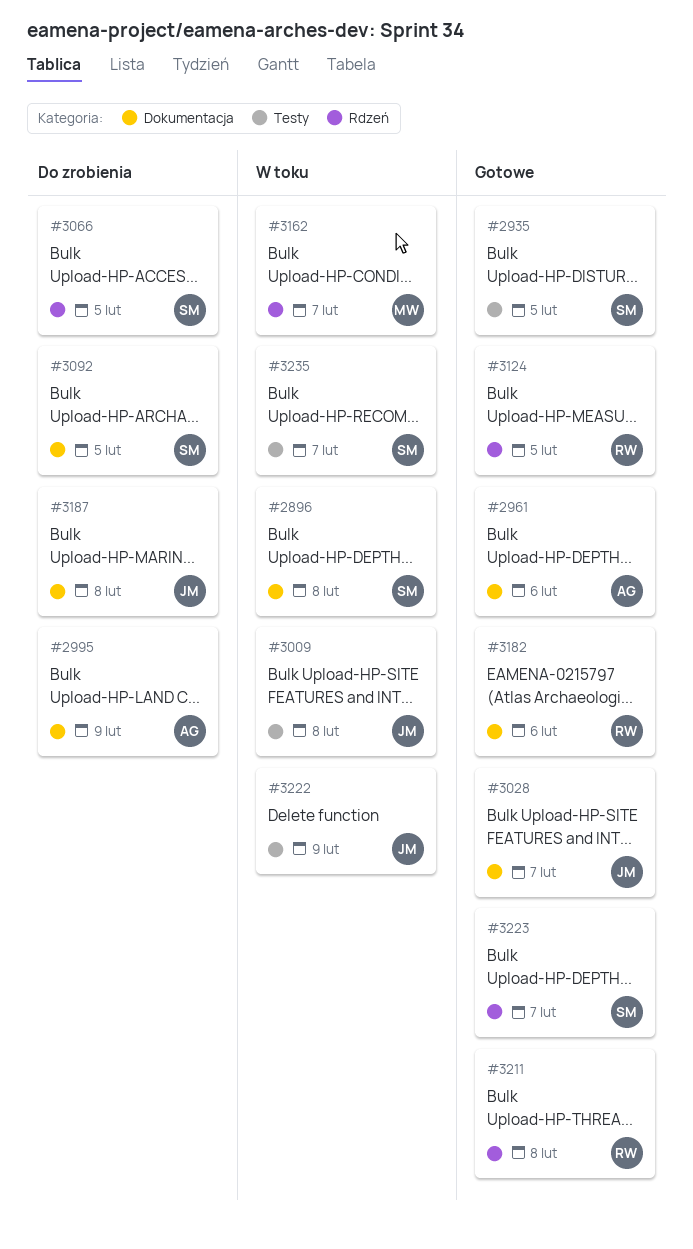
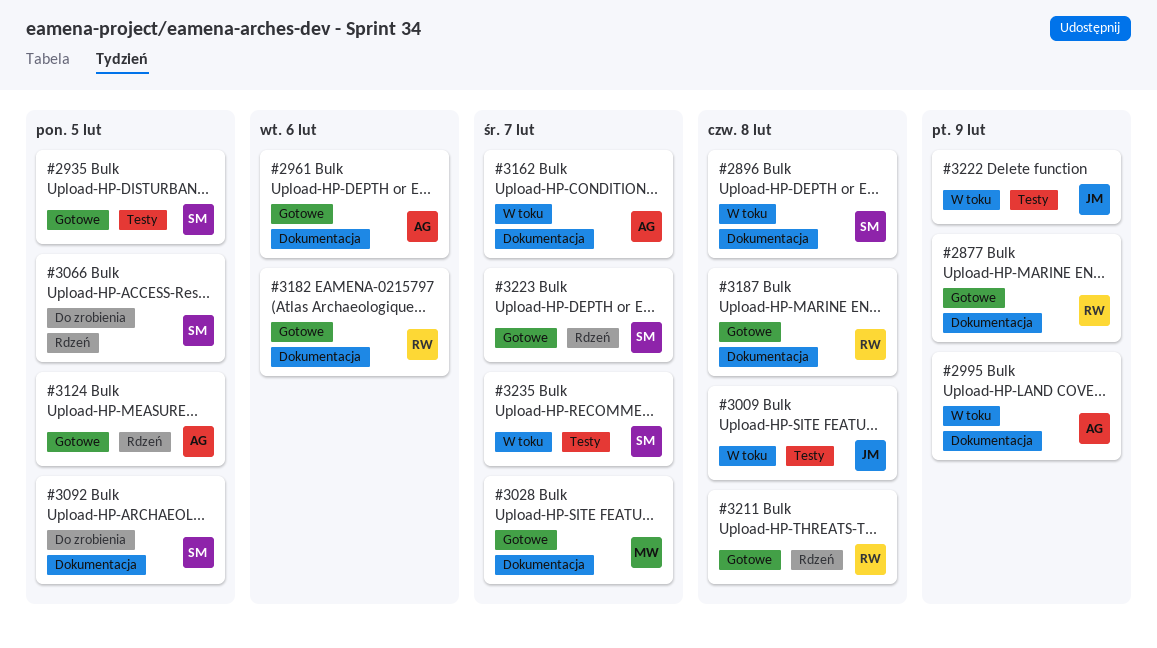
#2877: none -> present
#2995, status: Do zrobienia -> W toku
#3028, owner: JM -> MW
#3124, owner: RW -> AG
#3162, owner: MW -> AG
#3162, label: Rdzeń -> Dokumentacja
#3187, status: Do zrobienia -> Gotowe
#3187, owner: JM -> RW

